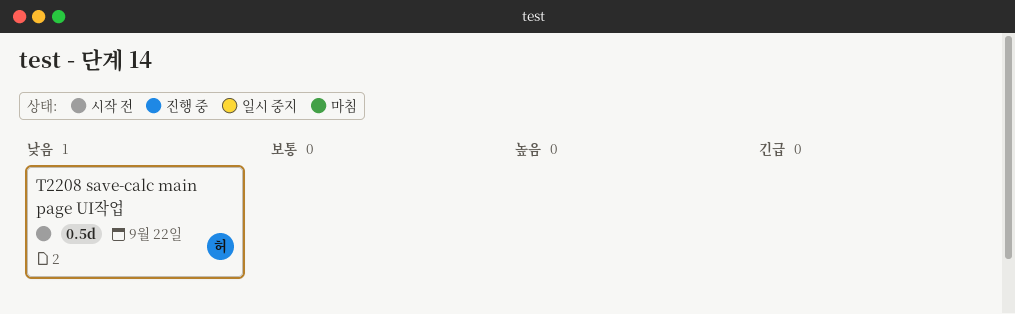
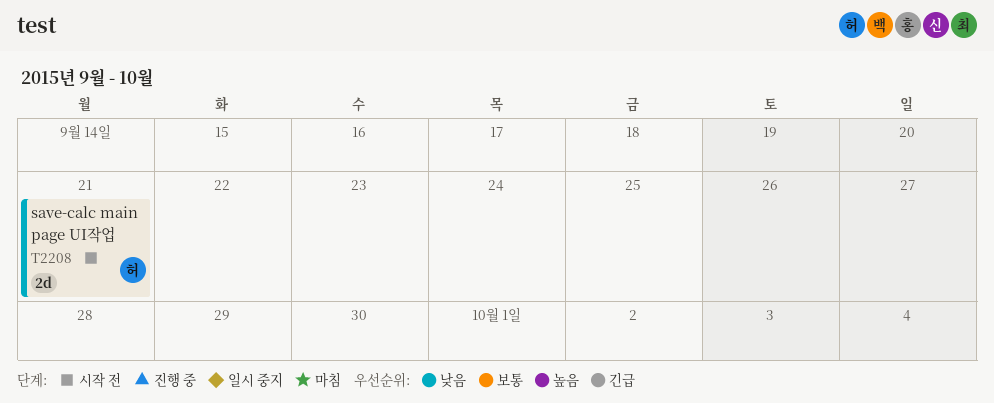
T2208, estimate: 0.5d -> 2d
T2208, due: Sep 22 -> Sep 21

